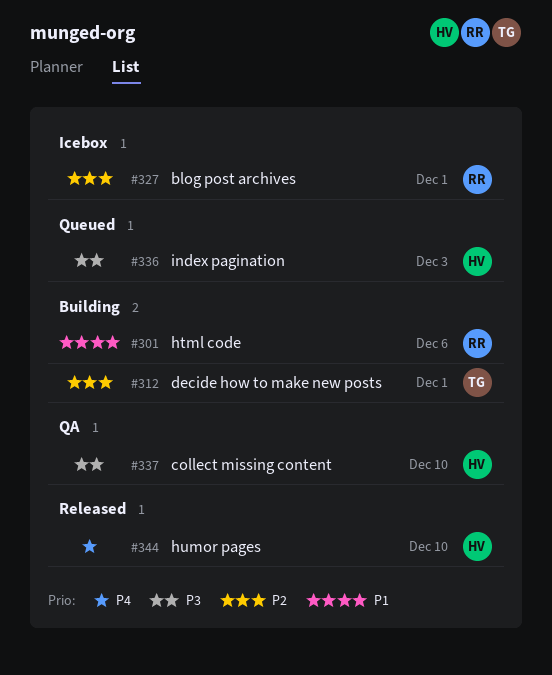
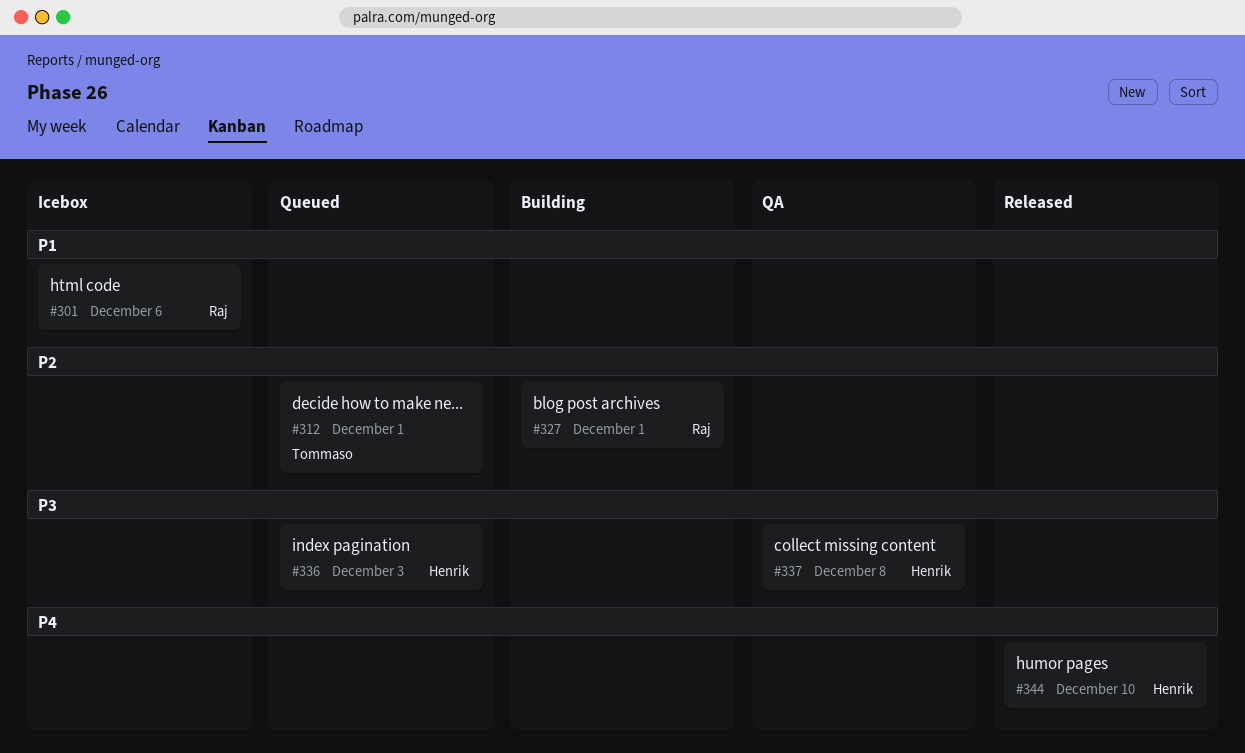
#301, status: Building -> Icebox
#312, status: Building -> Queued
#327, status: Icebox -> Building
#337, due: Dec 10 -> Dec 8

